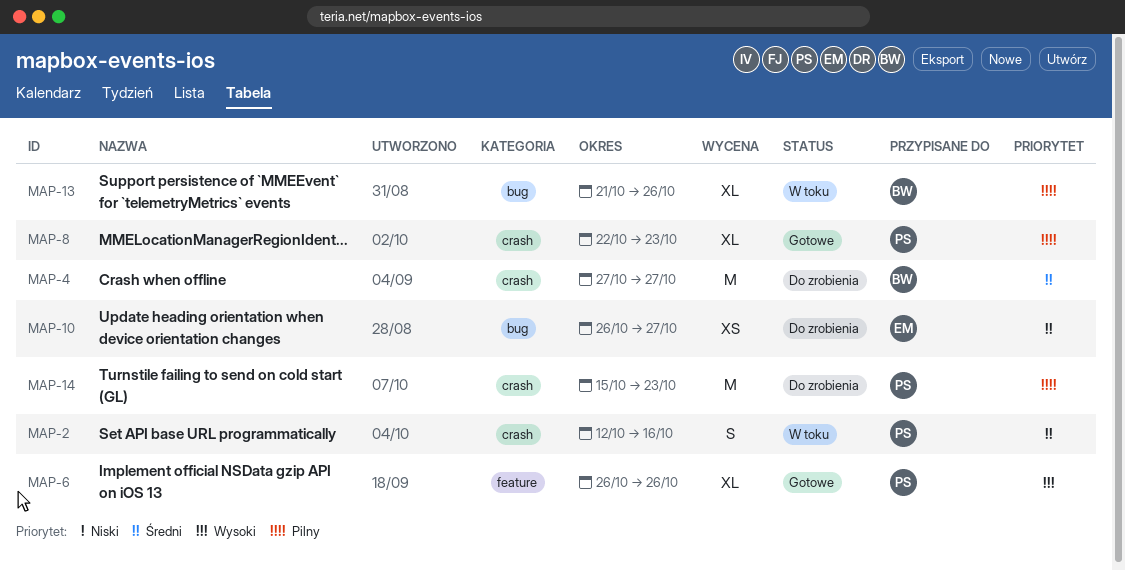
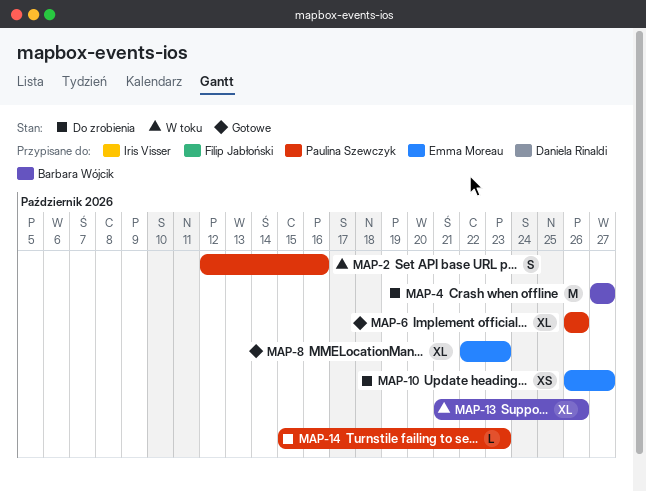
MAP-8, owner: Paulina Szewczyk -> Emma Moreau
MAP-14, estimate: M -> L

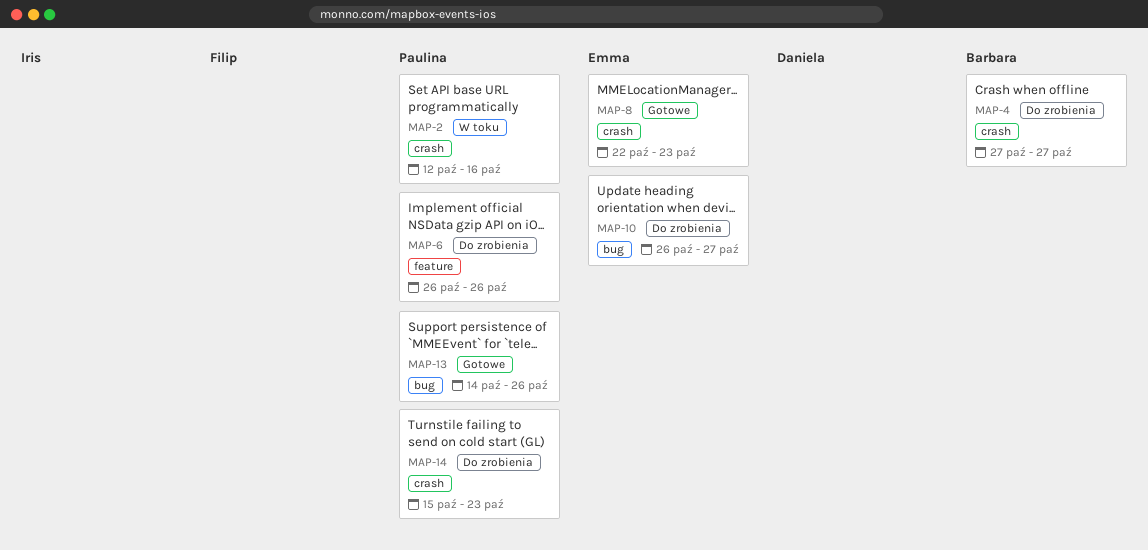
MAP-6, status: Gotowe -> Do zrobienia
MAP-13, status: W toku -> Gotowe
MAP-13, owner: Barbara Wójcik -> Paulina Szewczyk
MAP-13, start: Oct 21 -> Oct 14

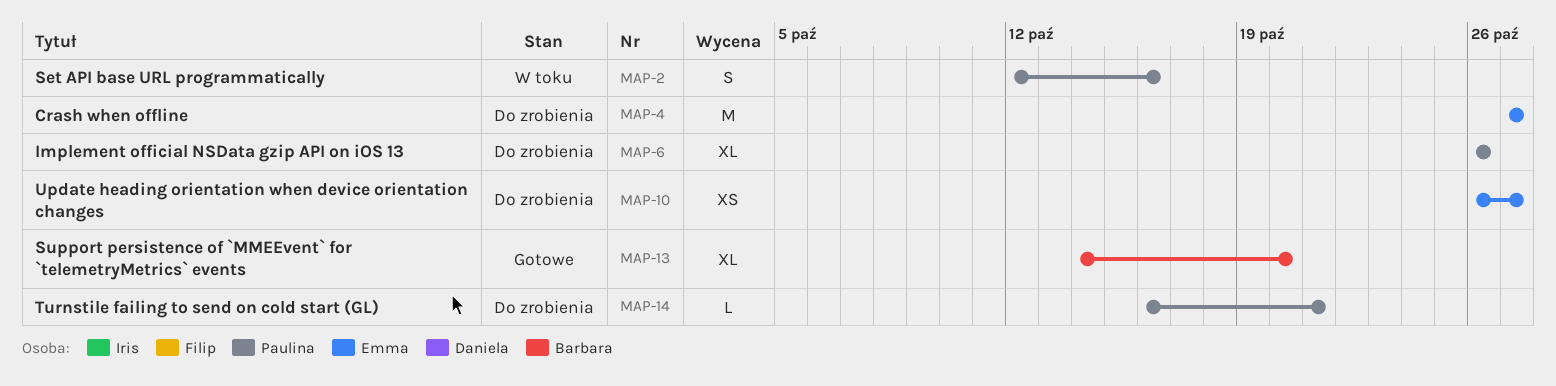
MAP-4, owner: Barbara -> Emma
MAP-8: present -> none
MAP-13, owner: Paulina -> Barbara
MAP-13, due: Oct 26 -> Oct 20
MAP-14, start: Oct 15 -> Oct 16
MAP-14, due: Oct 23 -> Oct 21

